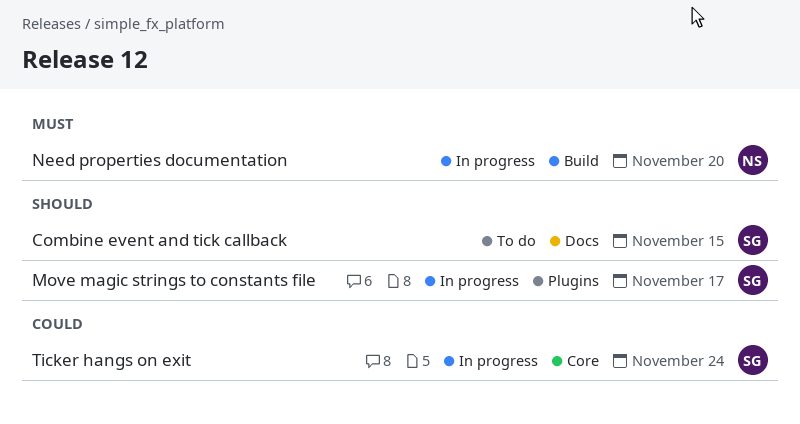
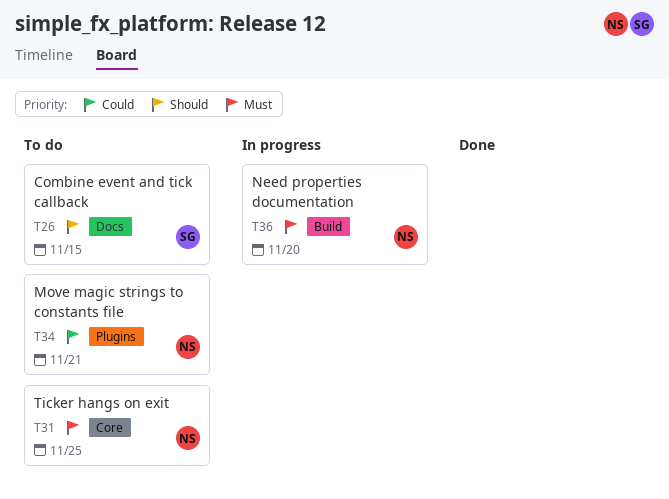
Move magic strings to constants file, status: In progress -> To do
Move magic strings to constants file, owner: SG -> NS
Move magic strings to constants file, priority: Should -> Could
Move magic strings to constants file, due: Nov 17 -> Nov 21
Ticker hangs on exit, status: In progress -> To do
Ticker hangs on exit, owner: SG -> NS
Ticker hangs on exit, priority: Could -> Must
Ticker hangs on exit, due: Nov 24 -> Nov 25

